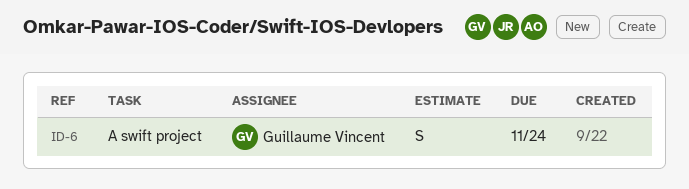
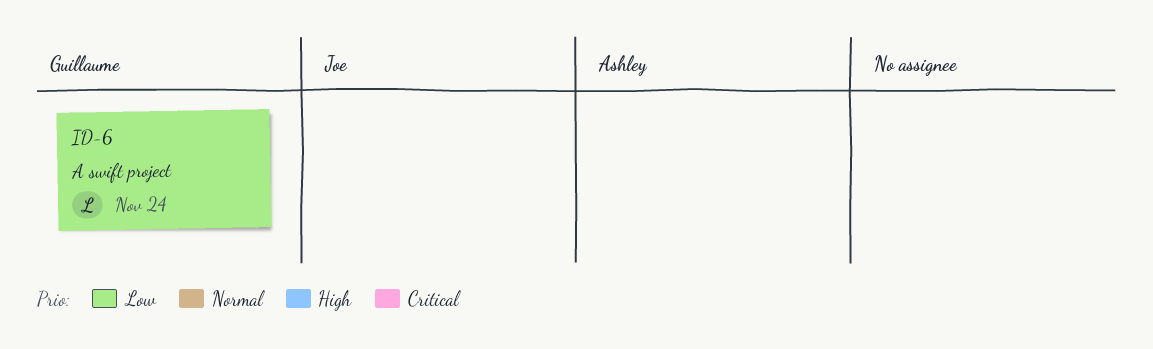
ID-6, estimate: S -> L

